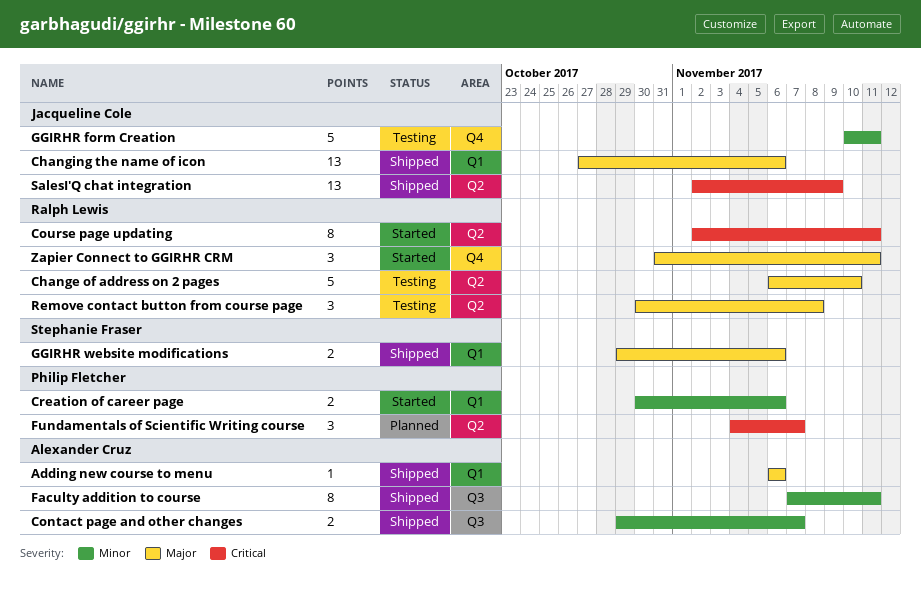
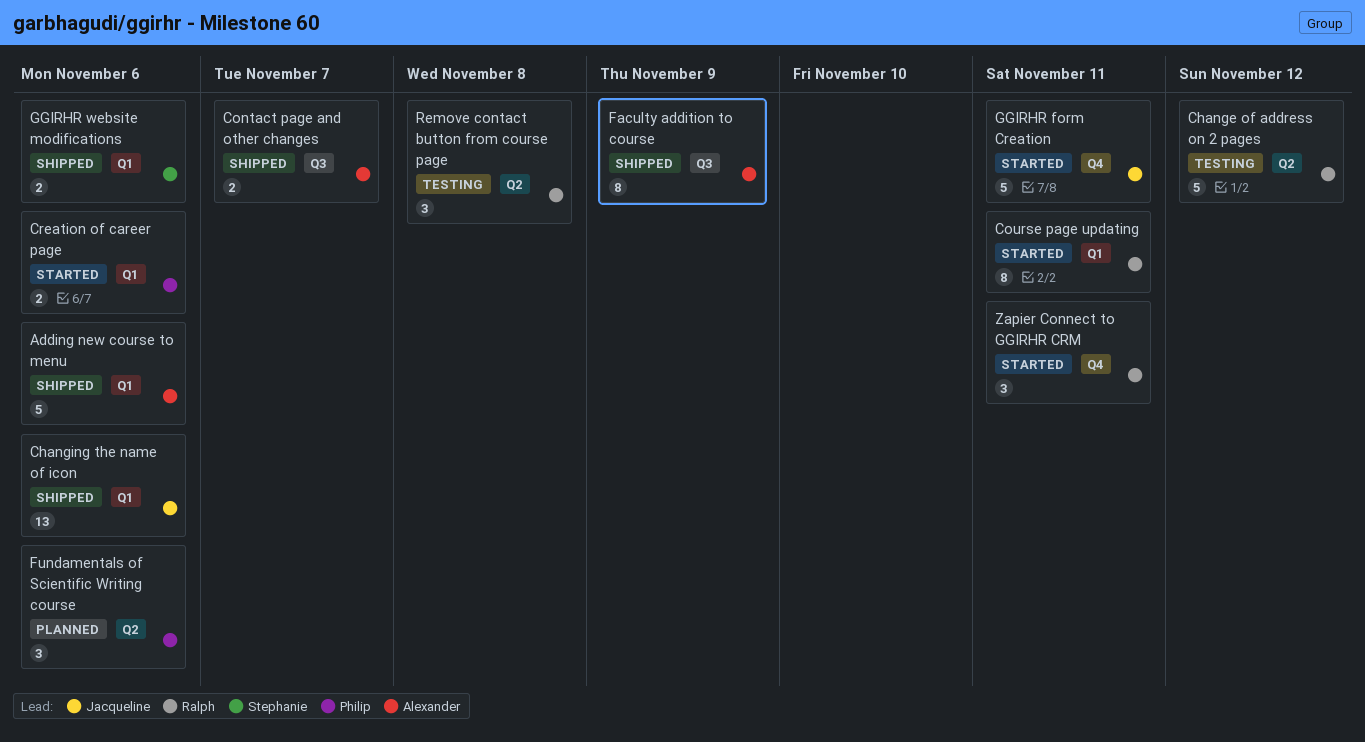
Adding new course to menu, estimate: 1 -> 5
Change of address on 2 pages, due: Nov 10 -> Nov 12
Course page updating, label: Q2 -> Q1
Faculty addition to course, due: Nov 11 -> Nov 9
Fundamentals of Scientific Writing course, due: Nov 7 -> Nov 6
GGIRHR form Creation, status: Testing -> Started
SalesI'Q chat integration: present -> none

